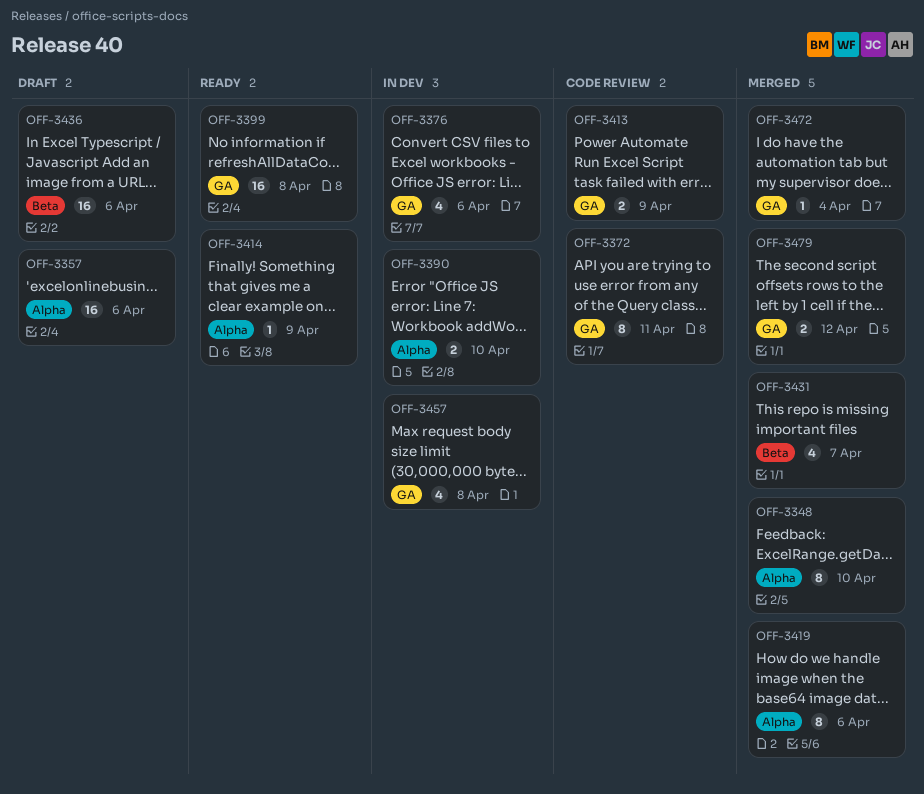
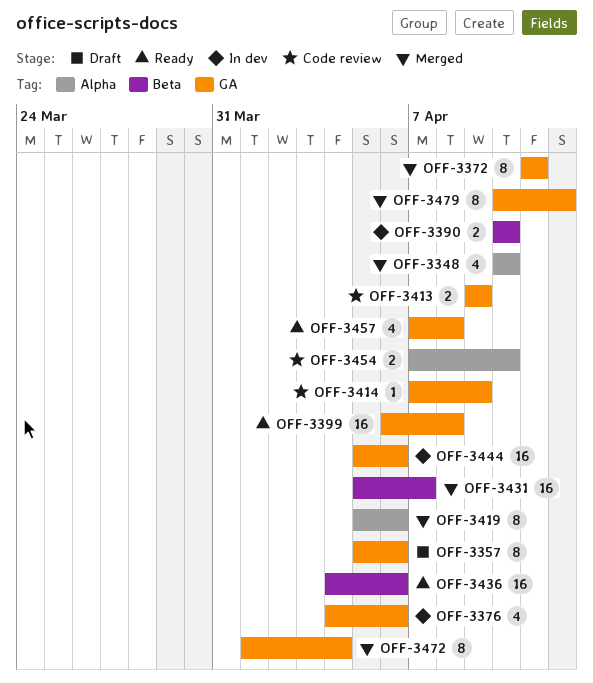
OFF-3348, estimate: 8 -> 4
OFF-3357, label: Alpha -> GA
OFF-3357, estimate: 16 -> 8
OFF-3372, status: Code review -> Merged
OFF-3390, label: Alpha -> Beta
OFF-3414, status: Ready -> Code review
OFF-3414, label: Alpha -> GA
OFF-3431, estimate: 4 -> 16
OFF-3436, status: Draft -> Ready
OFF-3444: none -> present
OFF-3454: none -> present
OFF-3457, status: In dev -> Ready
OFF-3472, estimate: 1 -> 8
OFF-3479, estimate: 2 -> 8

